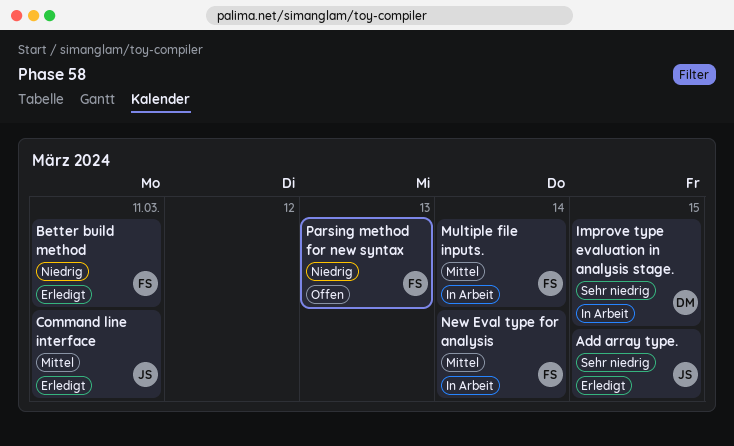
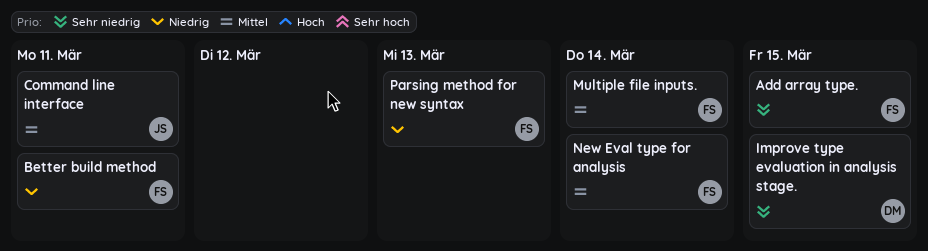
Add array type., owner: JS -> FS

